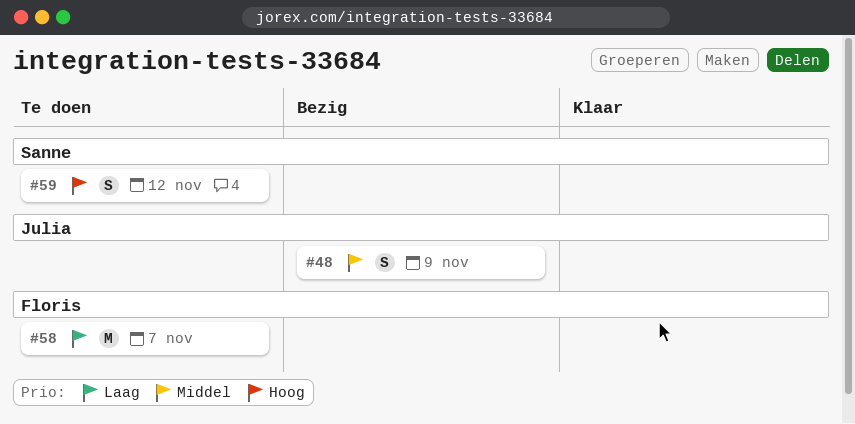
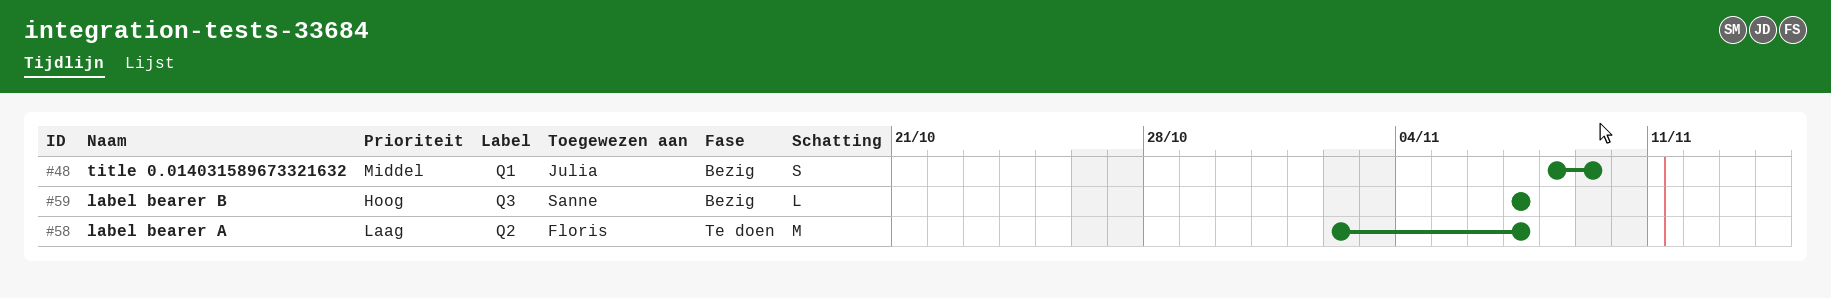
#59, status: Te doen -> Bezig
#59, estimate: S -> L
#59, due: Nov 12 -> Nov 7

